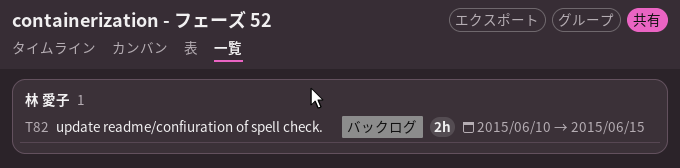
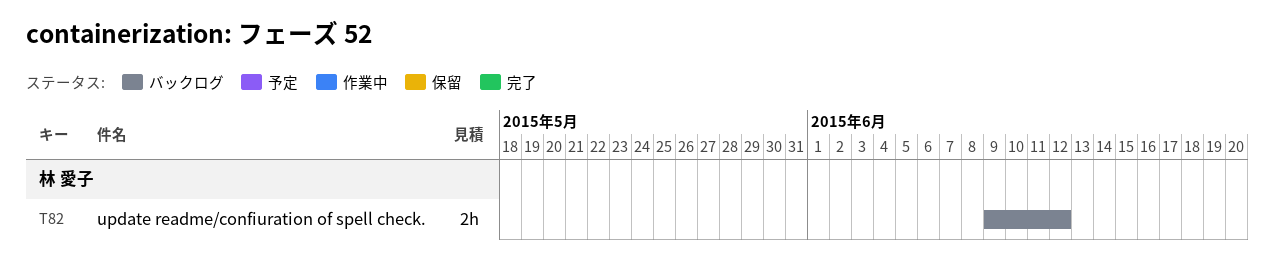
T82, start: Jun 10 -> Jun 9
T82, due: Jun 15 -> Jun 12

